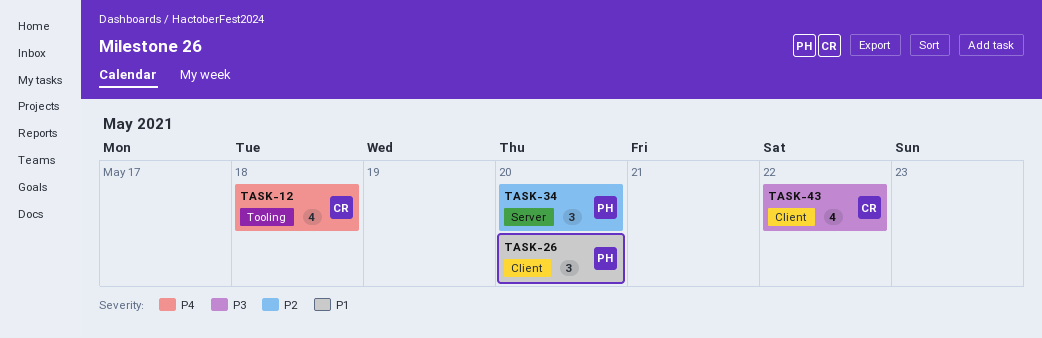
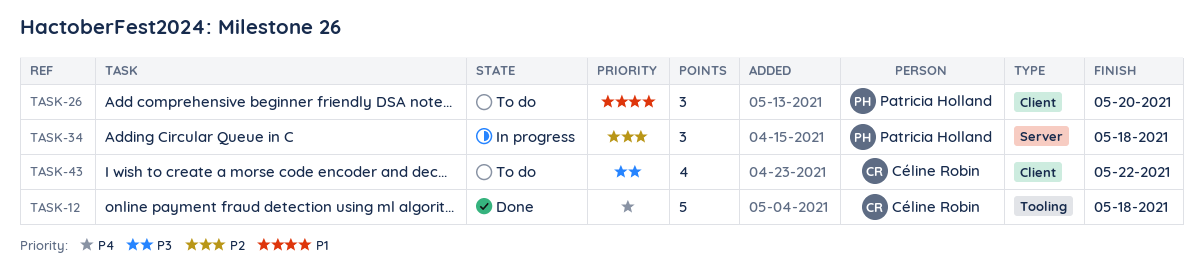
TASK-12, estimate: 4 -> 5
TASK-34, due: May 20 -> May 18

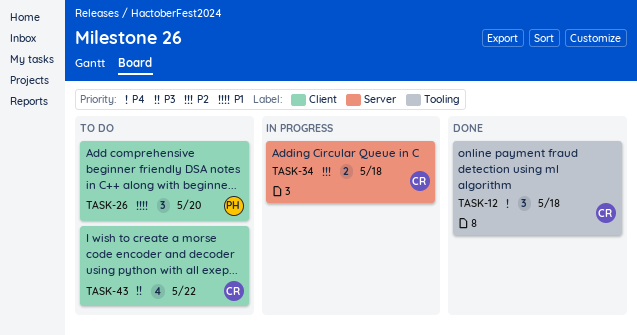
TASK-12, estimate: 5 -> 3
TASK-34, owner: Patricia Holland -> Céline Robin
TASK-34, estimate: 3 -> 2

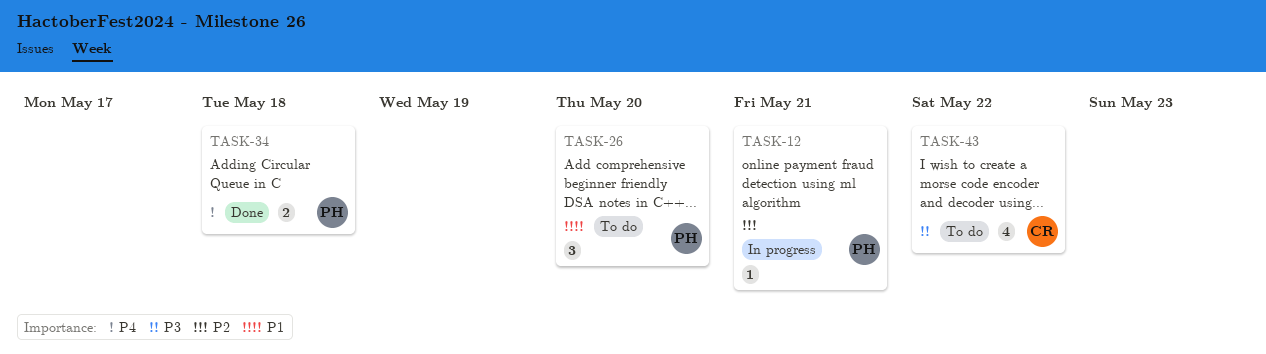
TASK-12, status: Done -> In progress
TASK-12, owner: CR -> PH
TASK-12, priority: P4 -> P2
TASK-12, estimate: 3 -> 1
TASK-12, due: May 18 -> May 21
TASK-34, status: In progress -> Done
TASK-34, owner: CR -> PH
TASK-34, priority: P2 -> P4

